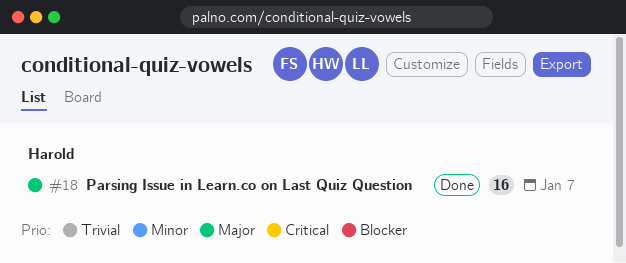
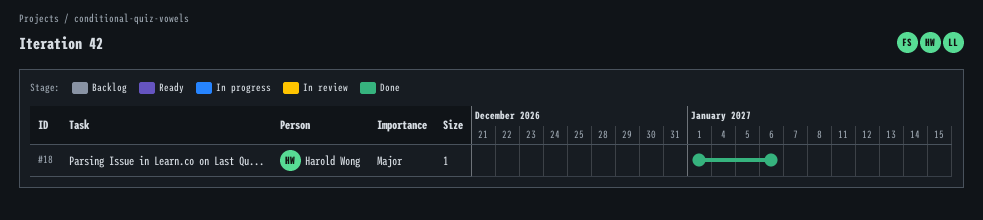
#18, estimate: 16 -> 1
#18, due: Jan 7 -> Jan 6

